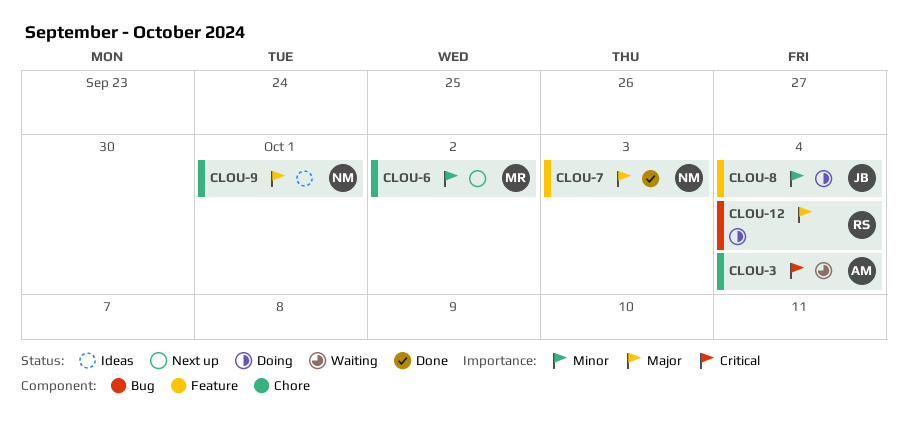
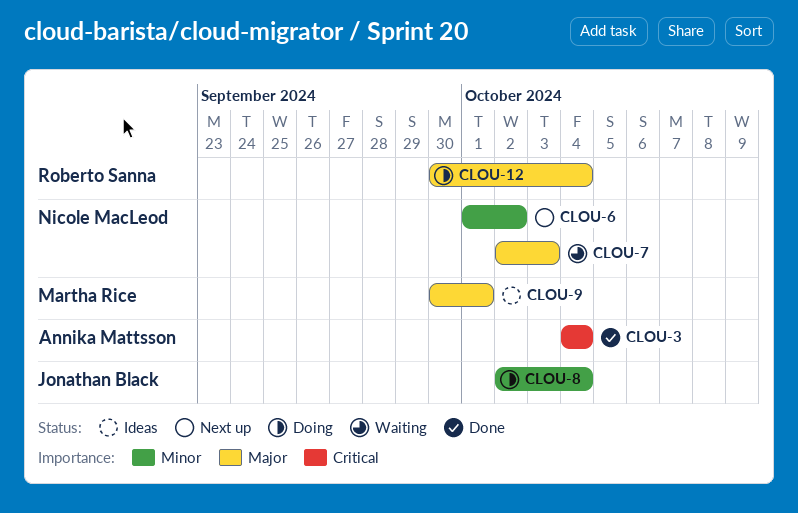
CLOU-3, status: Waiting -> Done
CLOU-6, owner: Martha Rice -> Nicole MacLeod
CLOU-7, status: Done -> Waiting
CLOU-9, owner: Nicole MacLeod -> Martha Rice

